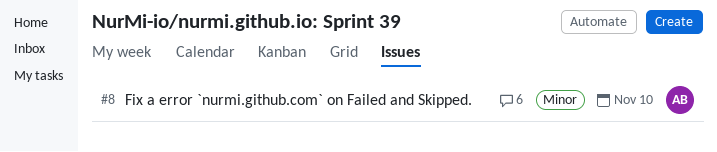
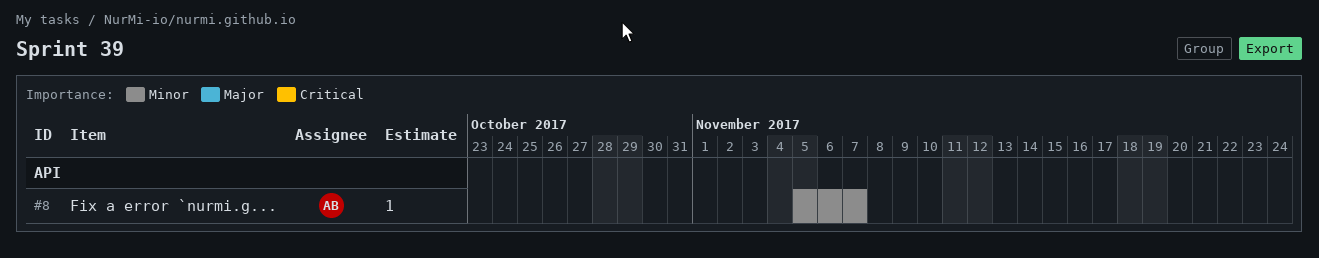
#8, due: Nov 10 -> Nov 7

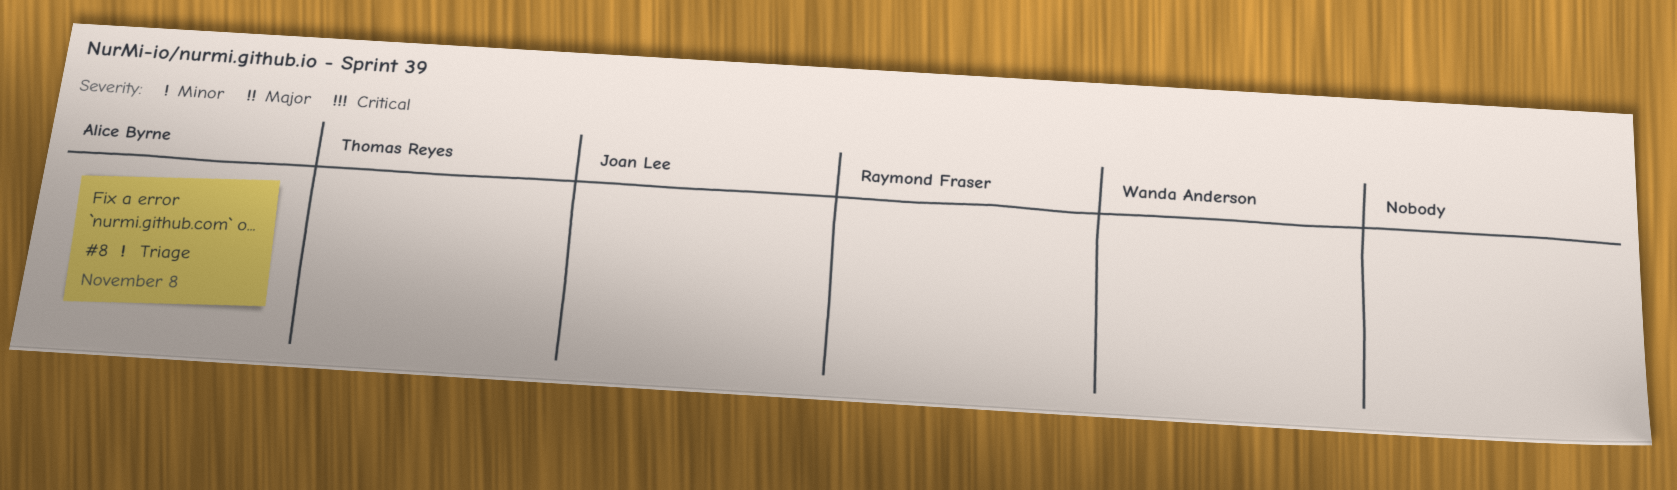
#8, due: Nov 7 -> Nov 8

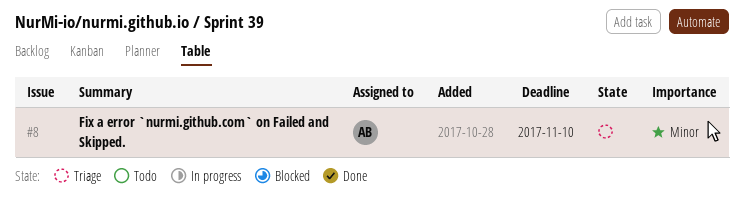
#8, due: Nov 8 -> Nov 10

